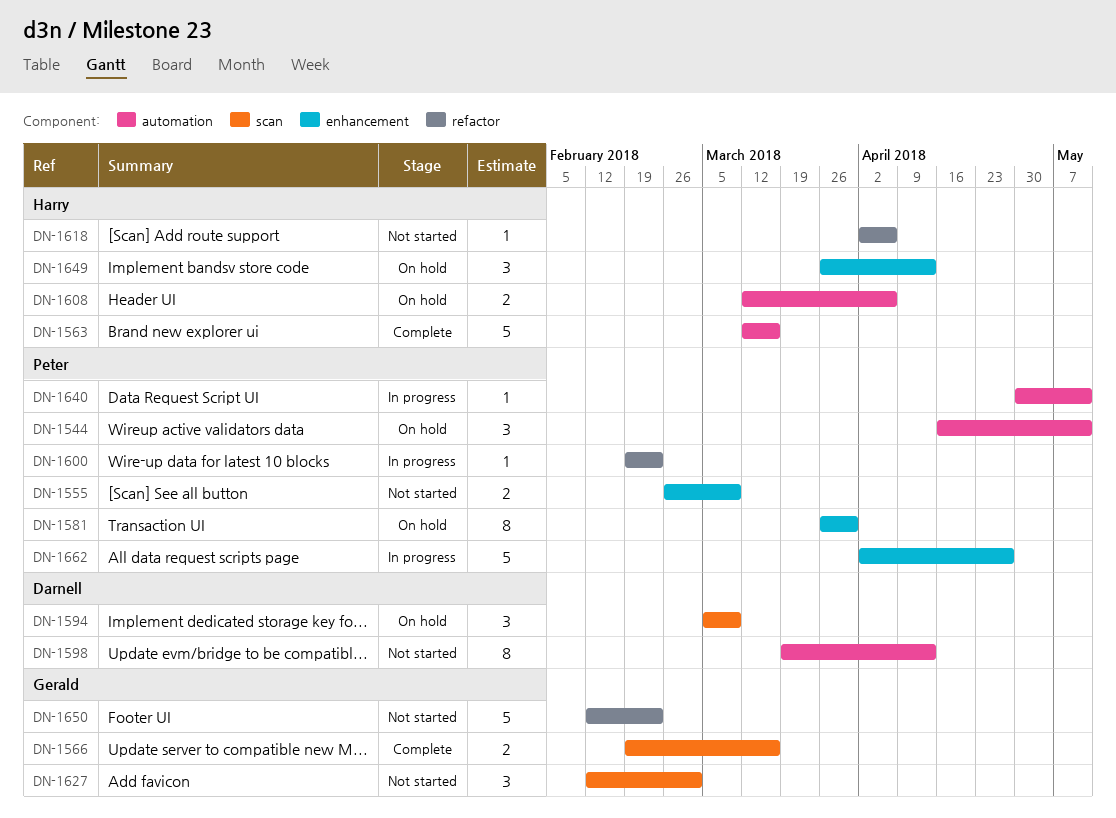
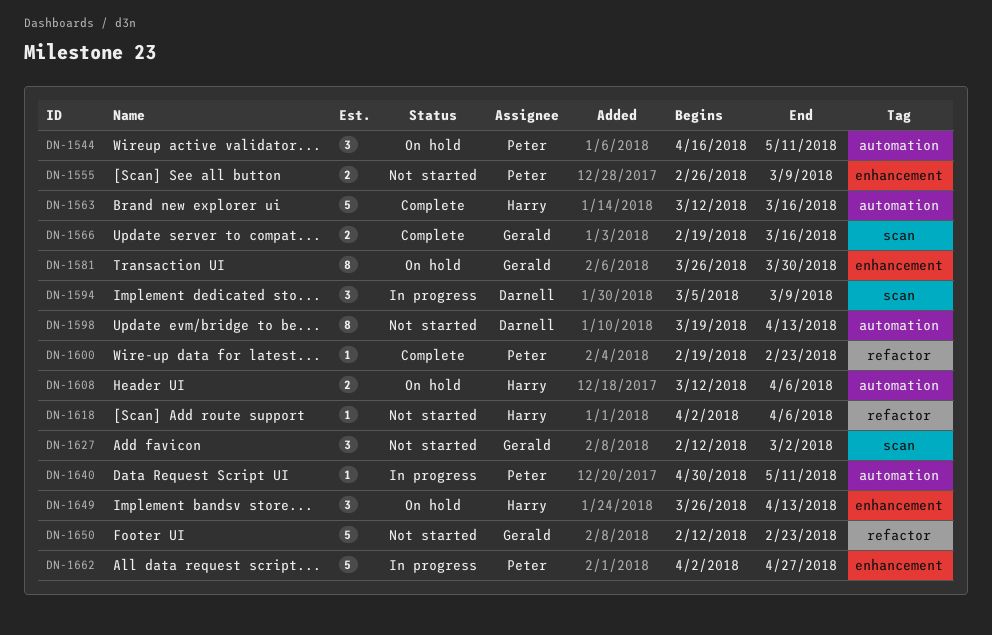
DN-1581, owner: Peter -> Gerald
DN-1594, status: On hold -> In progress
DN-1600, status: In progress -> Complete

